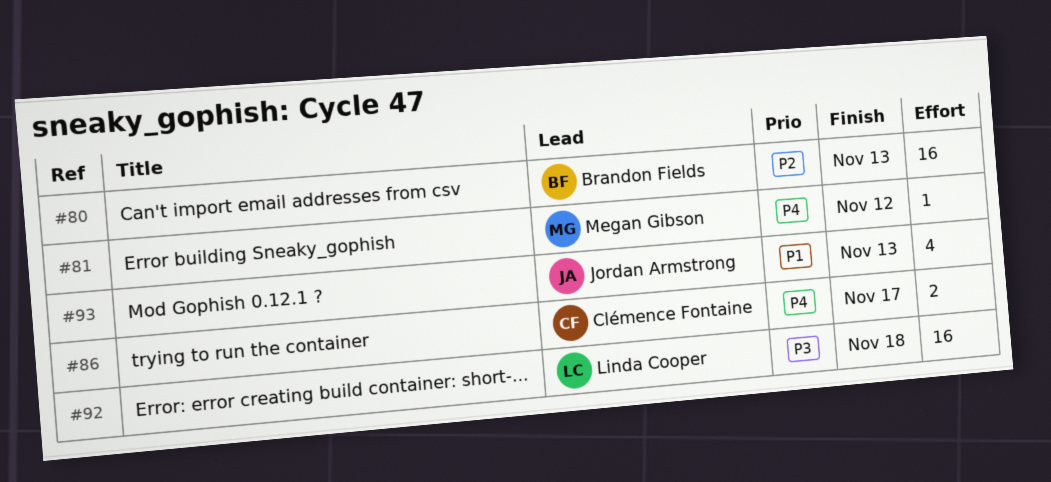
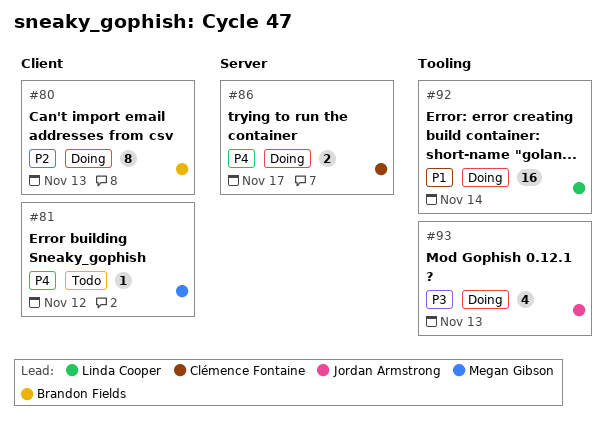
#80, estimate: 16 -> 8
#92, priority: P3 -> P1
#92, due: Nov 18 -> Nov 14
#93, priority: P1 -> P3

